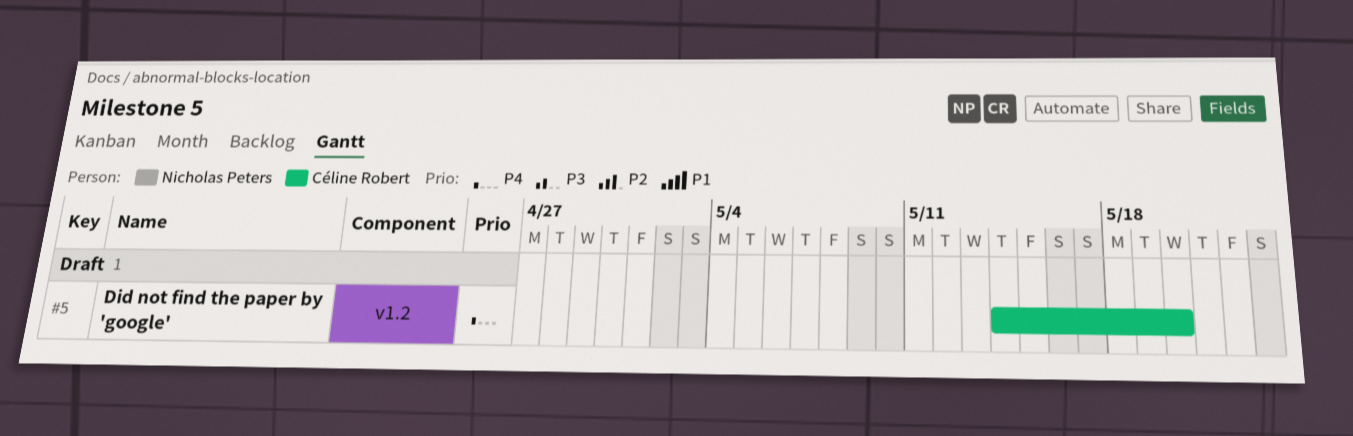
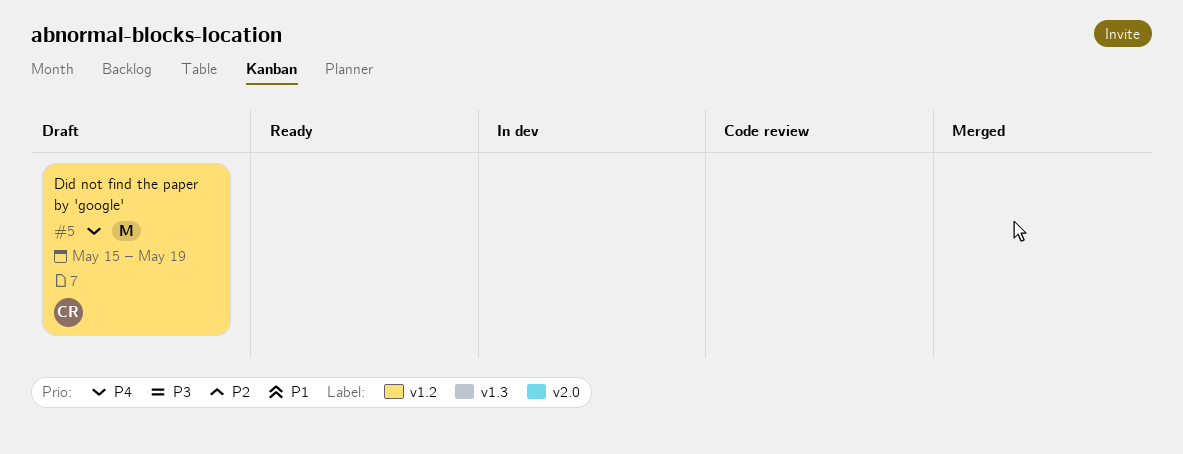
#5, start: May 14 -> May 15
#5, due: May 20 -> May 19

